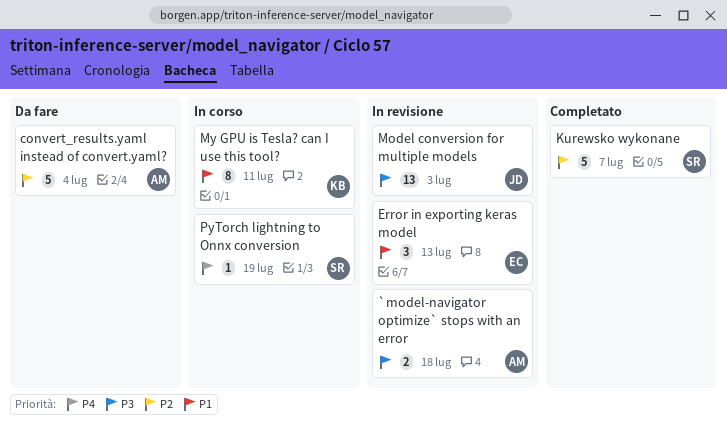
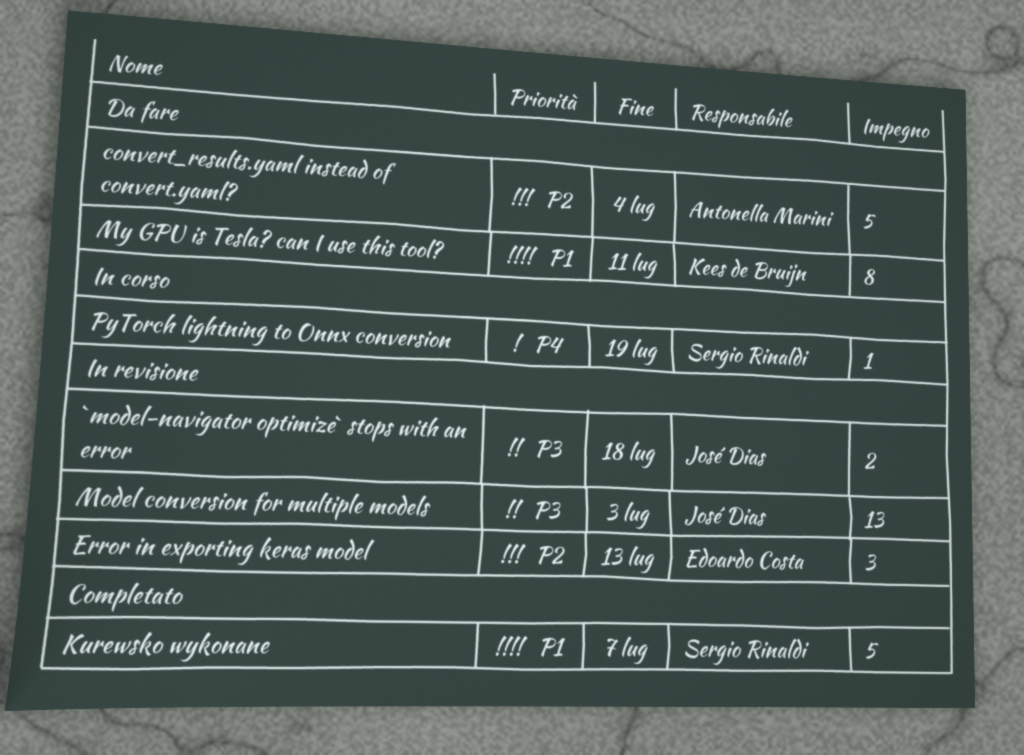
`model-navigator optimize` stops with an error, owner: Antonella Marini -> José Dias
Error in exporting keras model, priority: P1 -> P2
Kurewsko wykonane, priority: P2 -> P1
My GPU is Tesla? can I use this tool?, status: In corso -> Da fare

